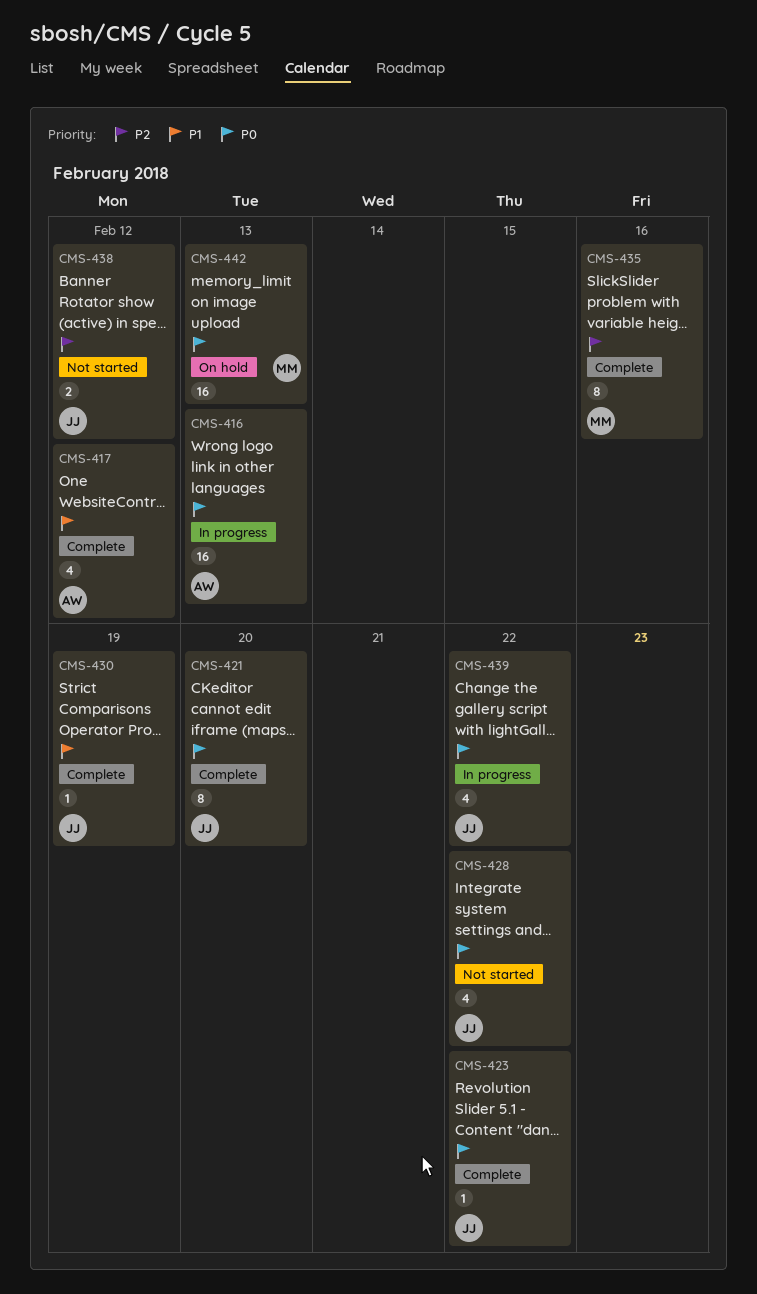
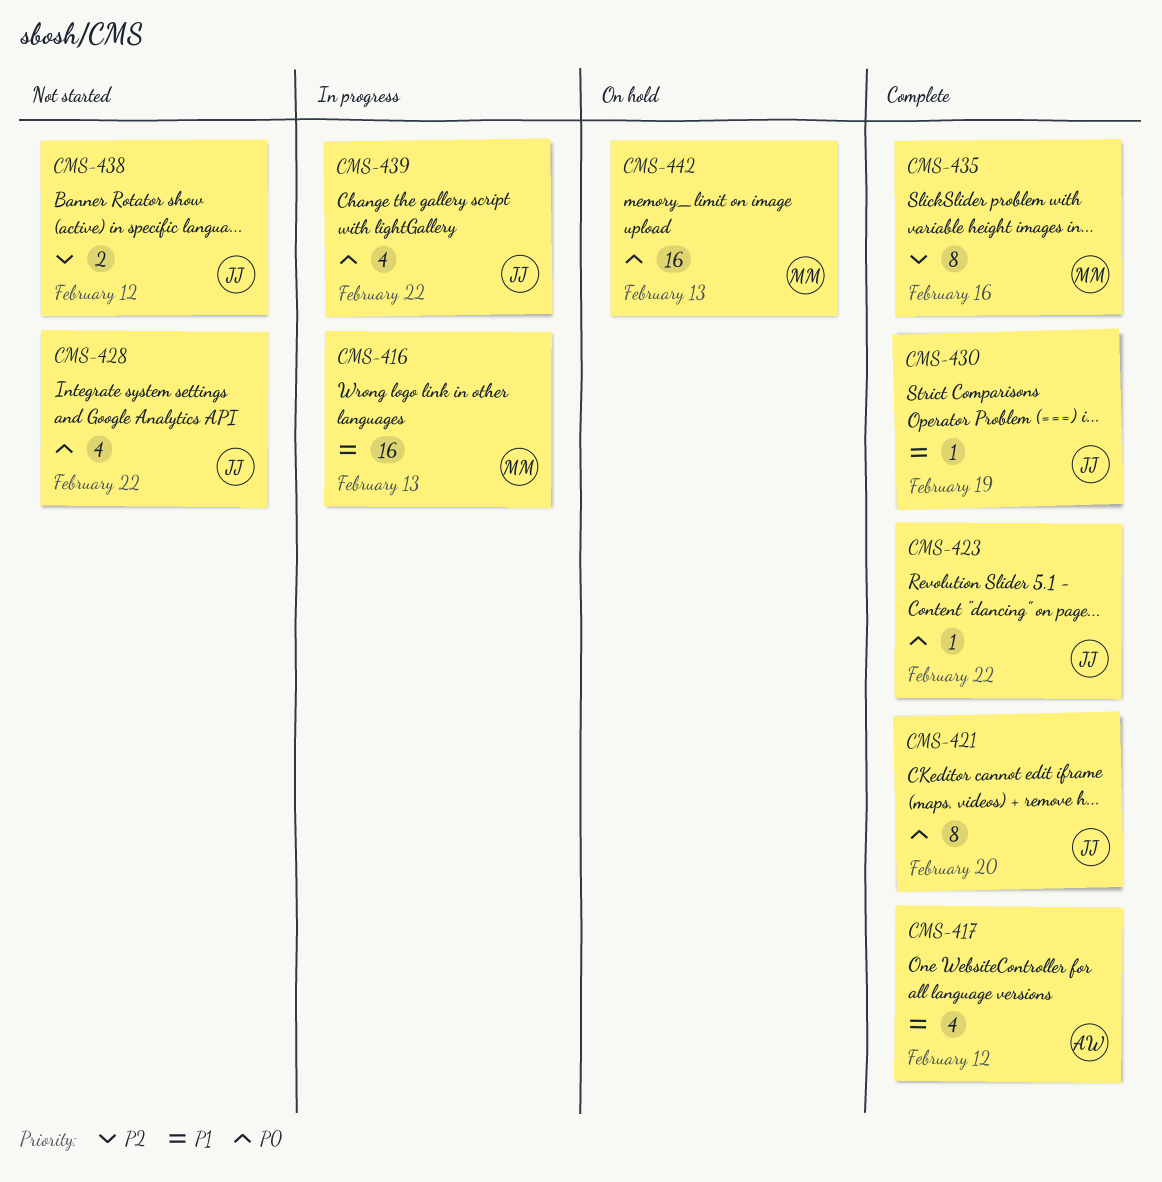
CMS-416, owner: AW -> MM
CMS-416, priority: P0 -> P1

